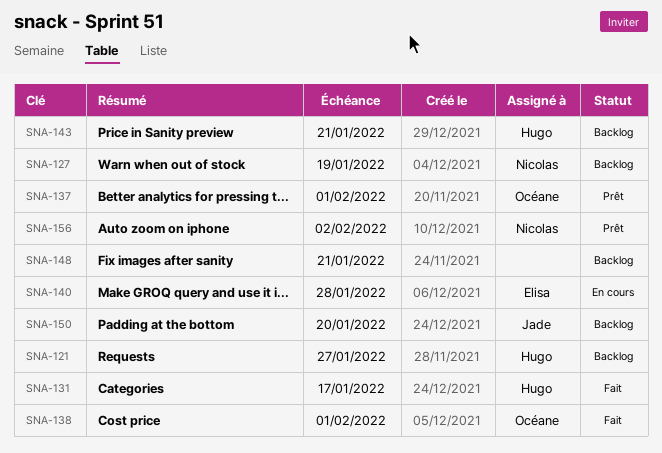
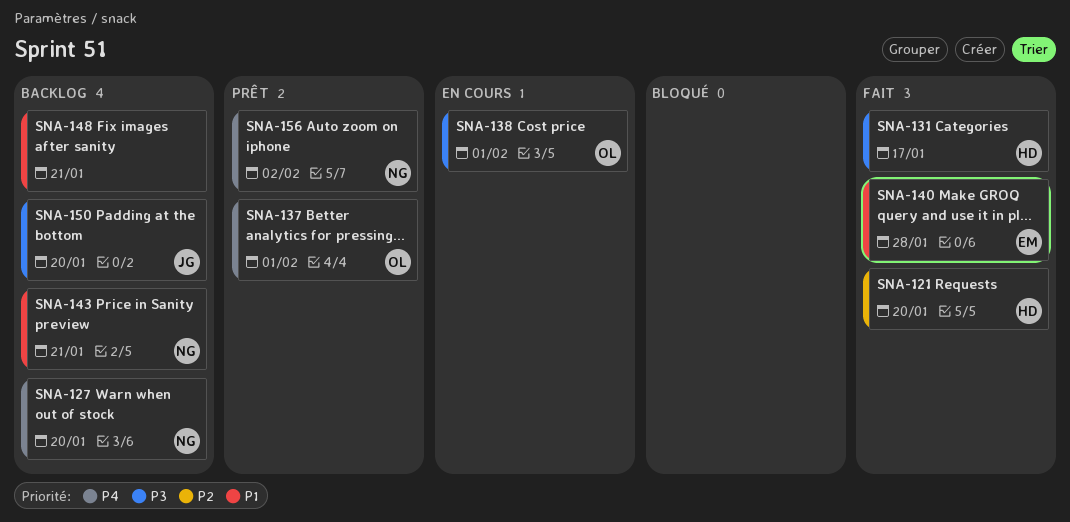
SNA-121, status: Backlog -> Fait
SNA-121, due: Jan 27 -> Jan 20
SNA-127, due: Jan 19 -> Jan 20
SNA-138, status: Fait -> En cours
SNA-140, status: En cours -> Fait
SNA-143, owner: Hugo -> Nicolas

